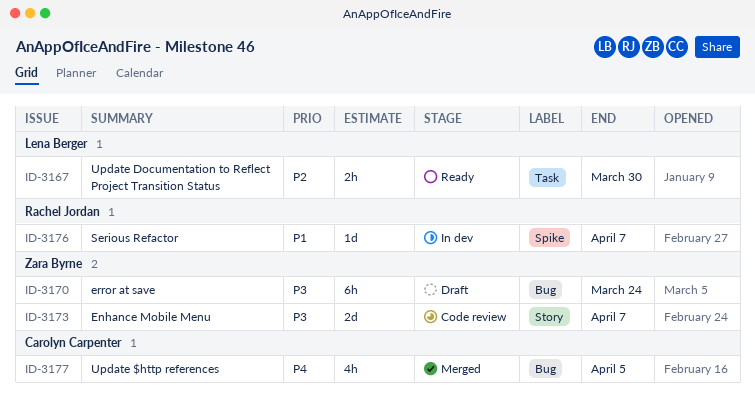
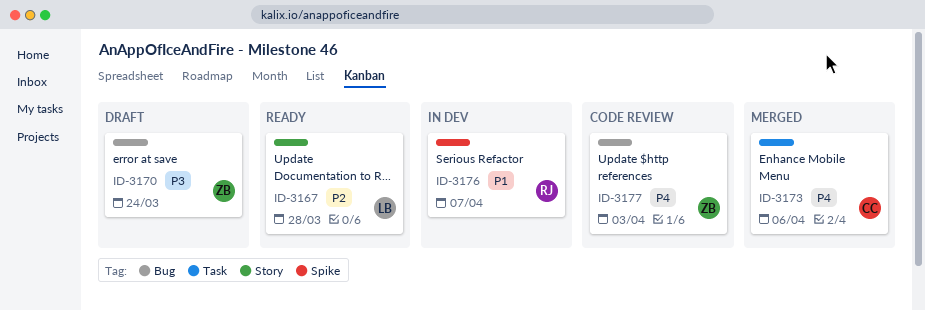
ID-3167, label: Task -> Story
ID-3167, due: Mar 30 -> Mar 28
ID-3173, status: Code review -> Merged
ID-3173, owner: Zara Byrne -> Carolyn Carpenter
ID-3173, priority: P3 -> P4
ID-3173, label: Story -> Task
ID-3173, due: Apr 7 -> Apr 6
ID-3177, status: Merged -> Code review
ID-3177, owner: Carolyn Carpenter -> Zara Byrne
ID-3177, due: Apr 5 -> Apr 3

